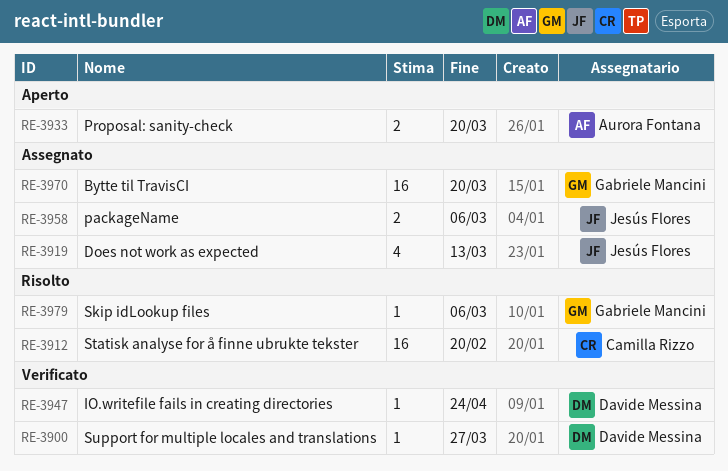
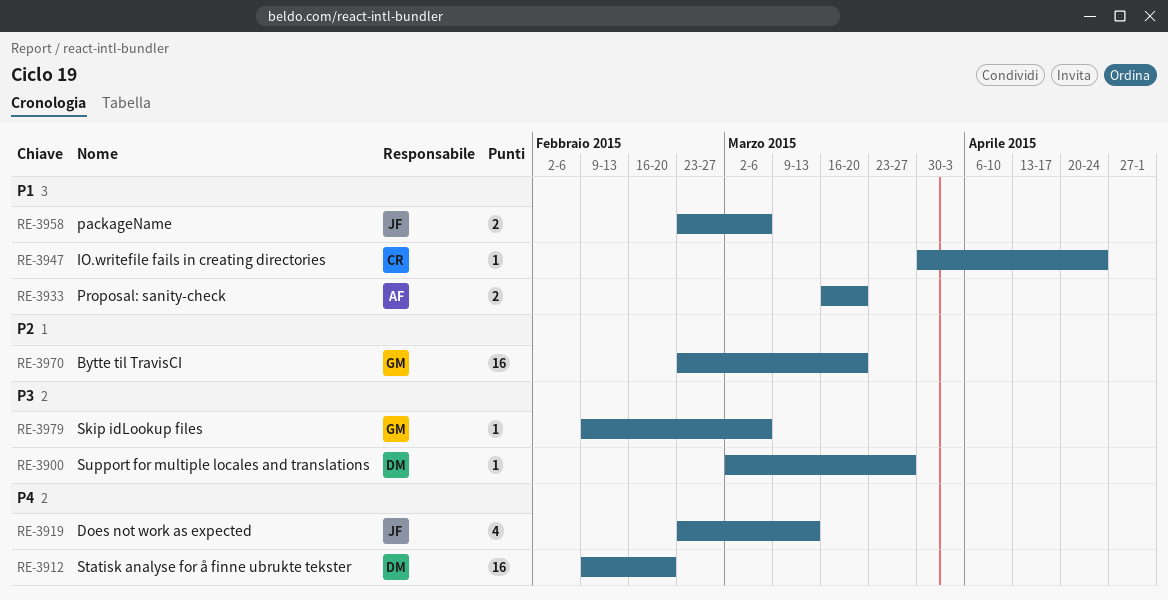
RE-3912, owner: Camilla Rizzo -> Davide Messina
RE-3947, owner: Davide Messina -> Camilla Rizzo

